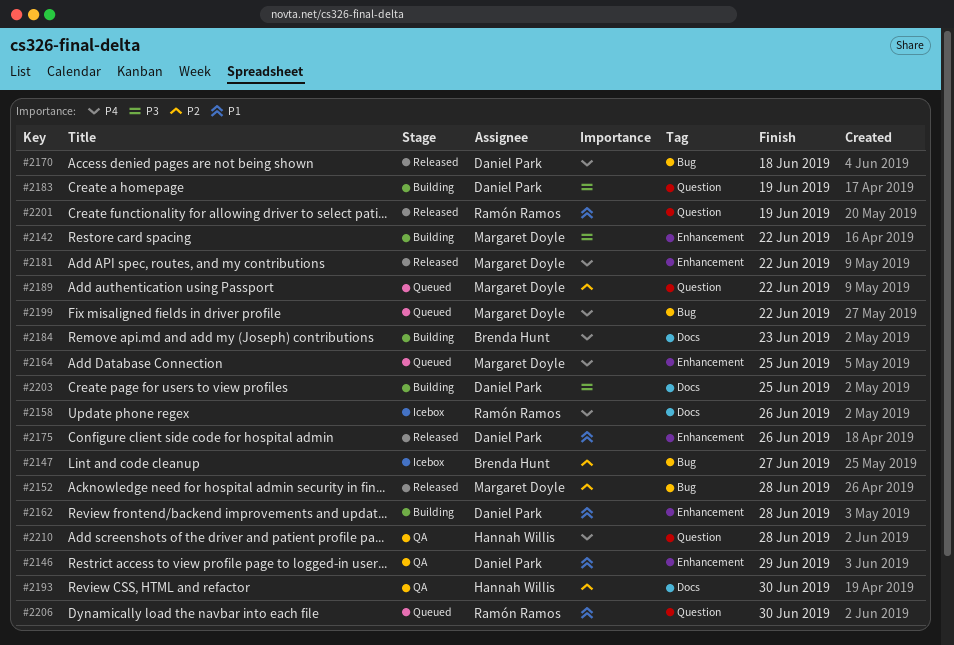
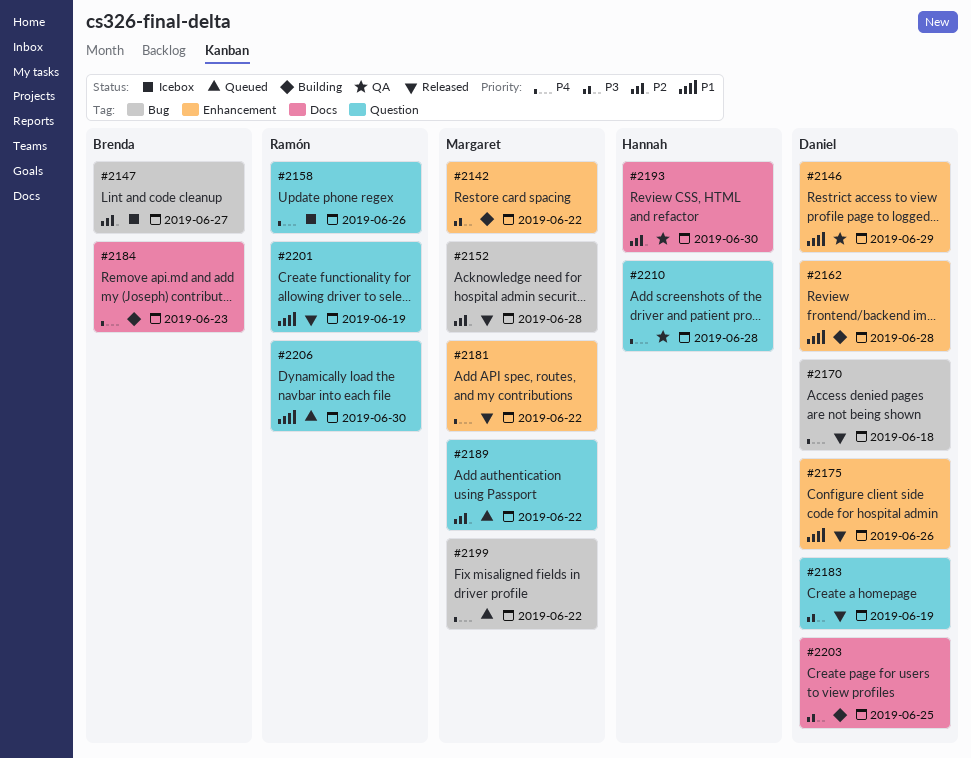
#2158, label: Docs -> Question
#2164: present -> none
#2183, status: Building -> Released

